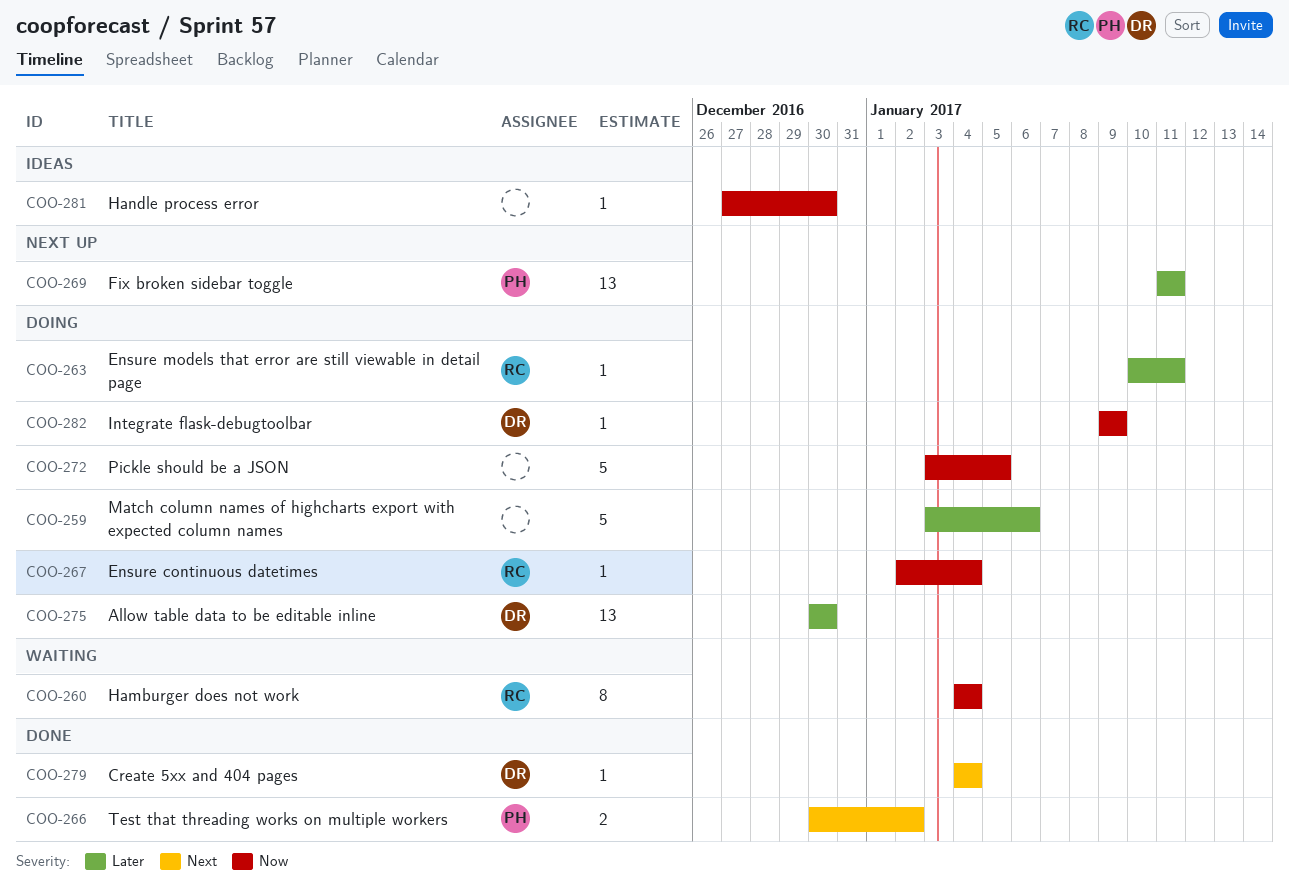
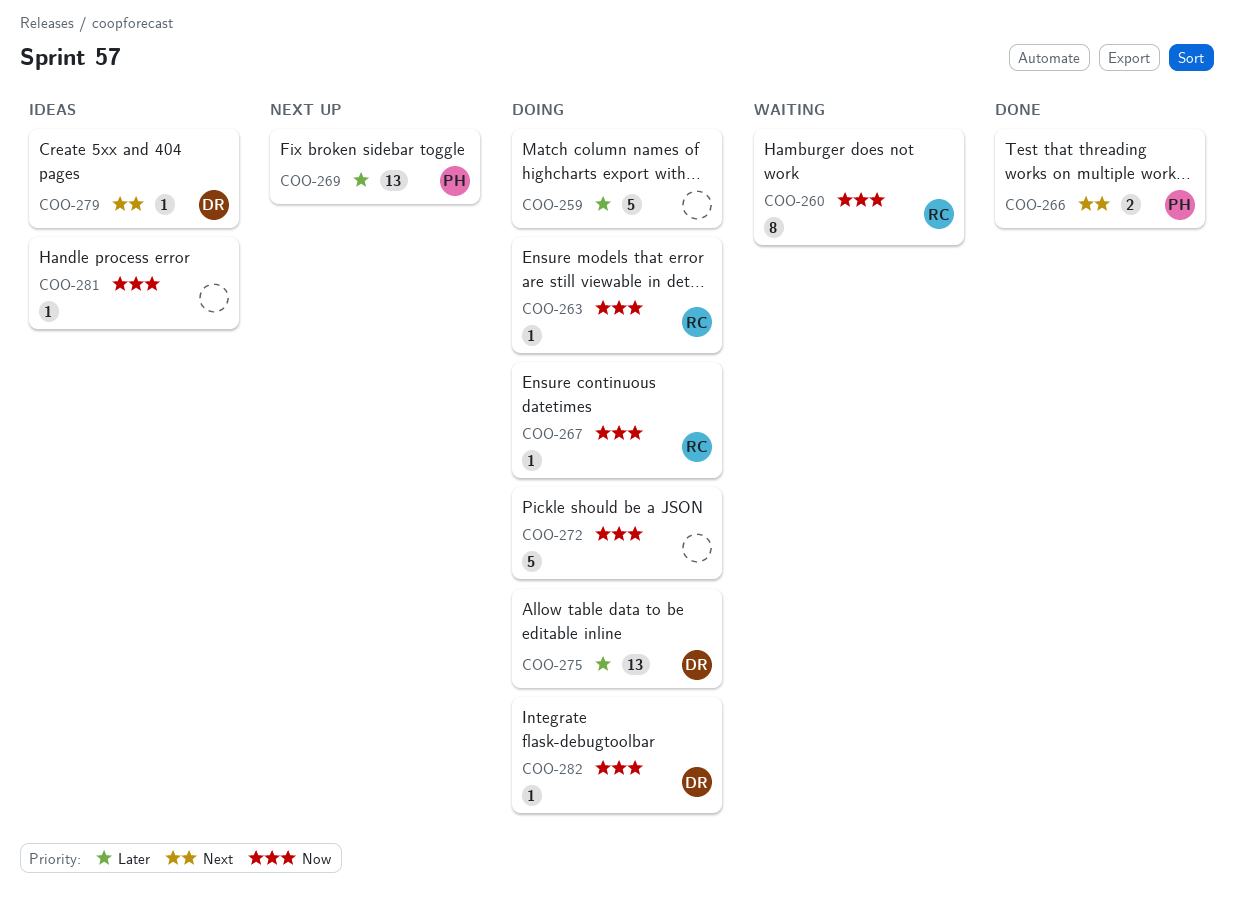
COO-263, priority: Later -> Now
COO-279, status: Done -> Ideas

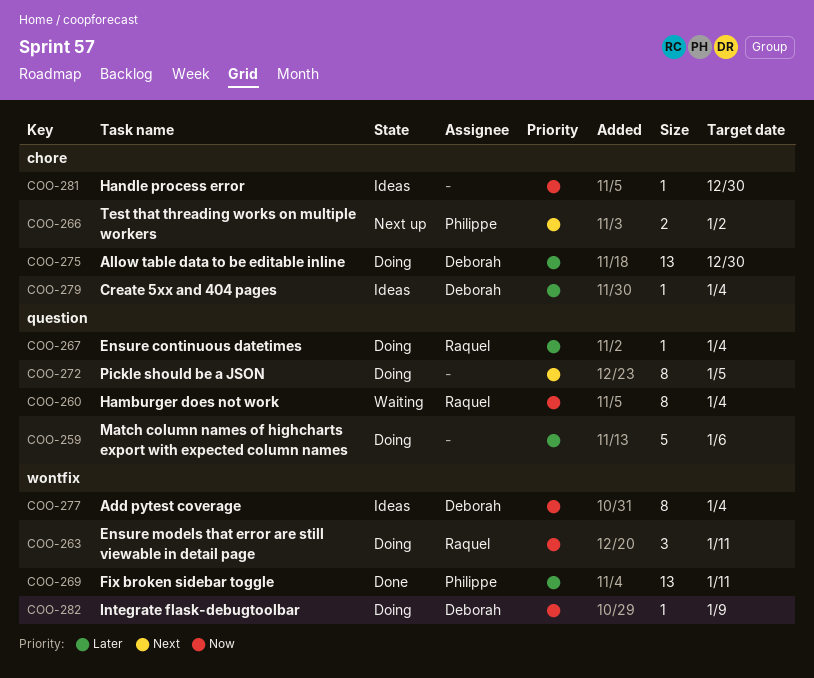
COO-263, estimate: 1 -> 3
COO-266, status: Done -> Next up
COO-267, priority: Now -> Later
COO-269, status: Next up -> Done
COO-272, priority: Now -> Next
COO-272, estimate: 5 -> 8
COO-277: none -> present
COO-279, priority: Next -> Later

